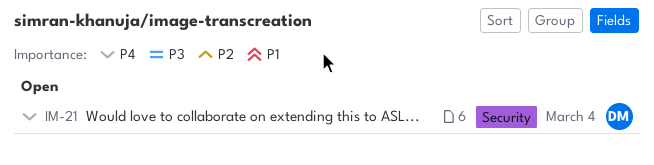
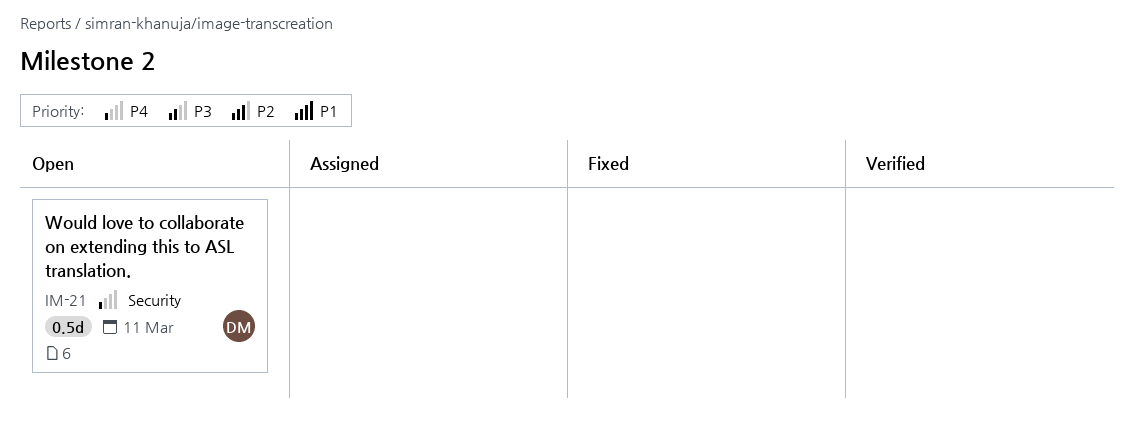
IM-21, due: Mar 4 -> Mar 11

